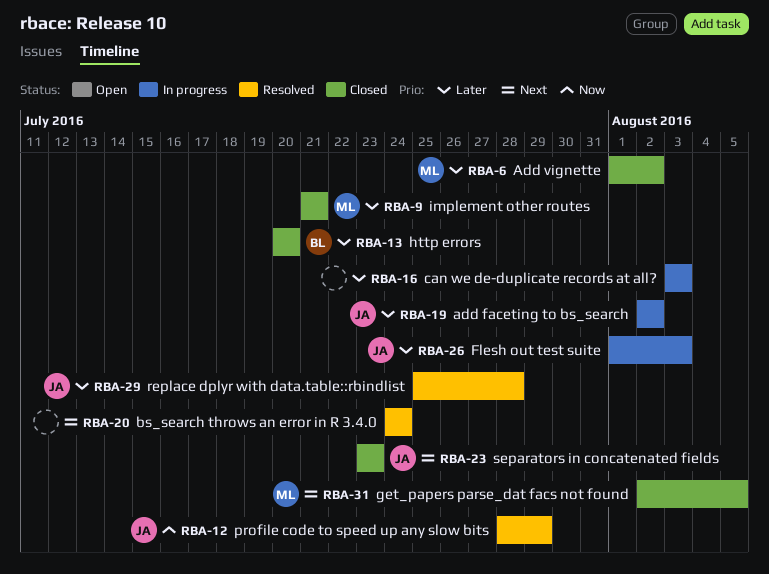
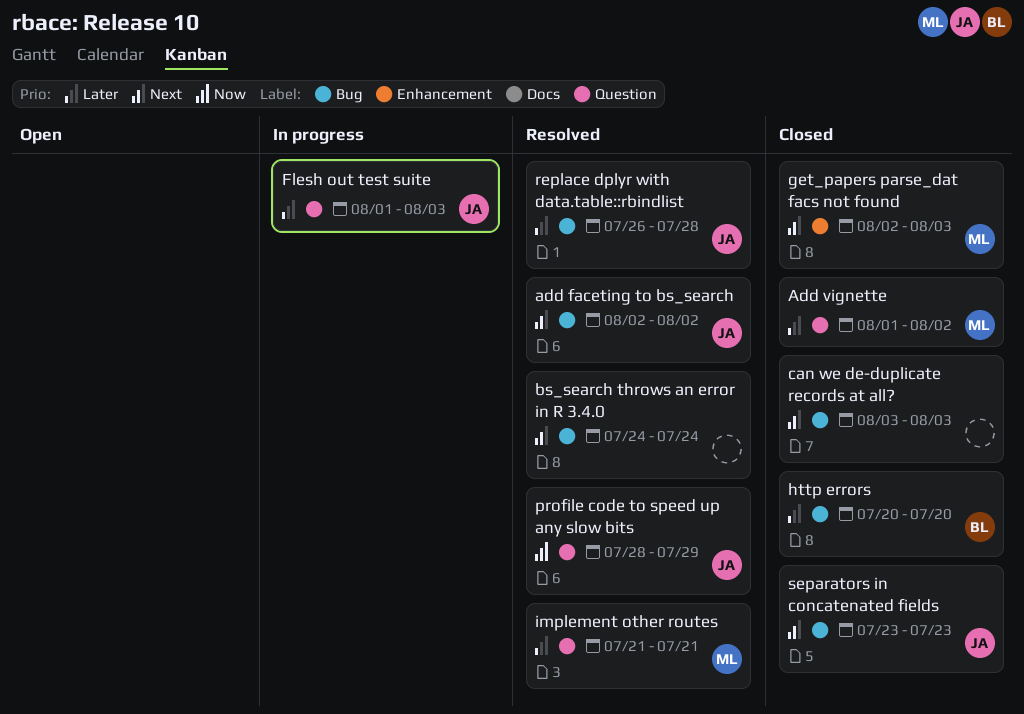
add faceting to bs_search, status: In progress -> Resolved
add faceting to bs_search, priority: Later -> Next
can we de-duplicate records at all?, status: In progress -> Closed
can we de-duplicate records at all?, priority: Later -> Next
get_papers parse_dat facs not found, due: Aug 5 -> Aug 3
implement other routes, status: Closed -> Resolved
replace dplyr with data.table::rbindlist, start: Jul 25 -> Jul 26

